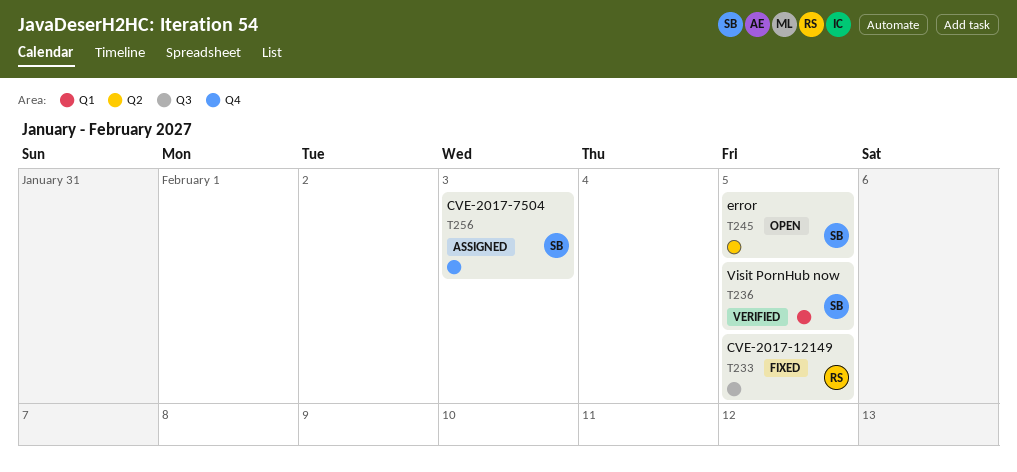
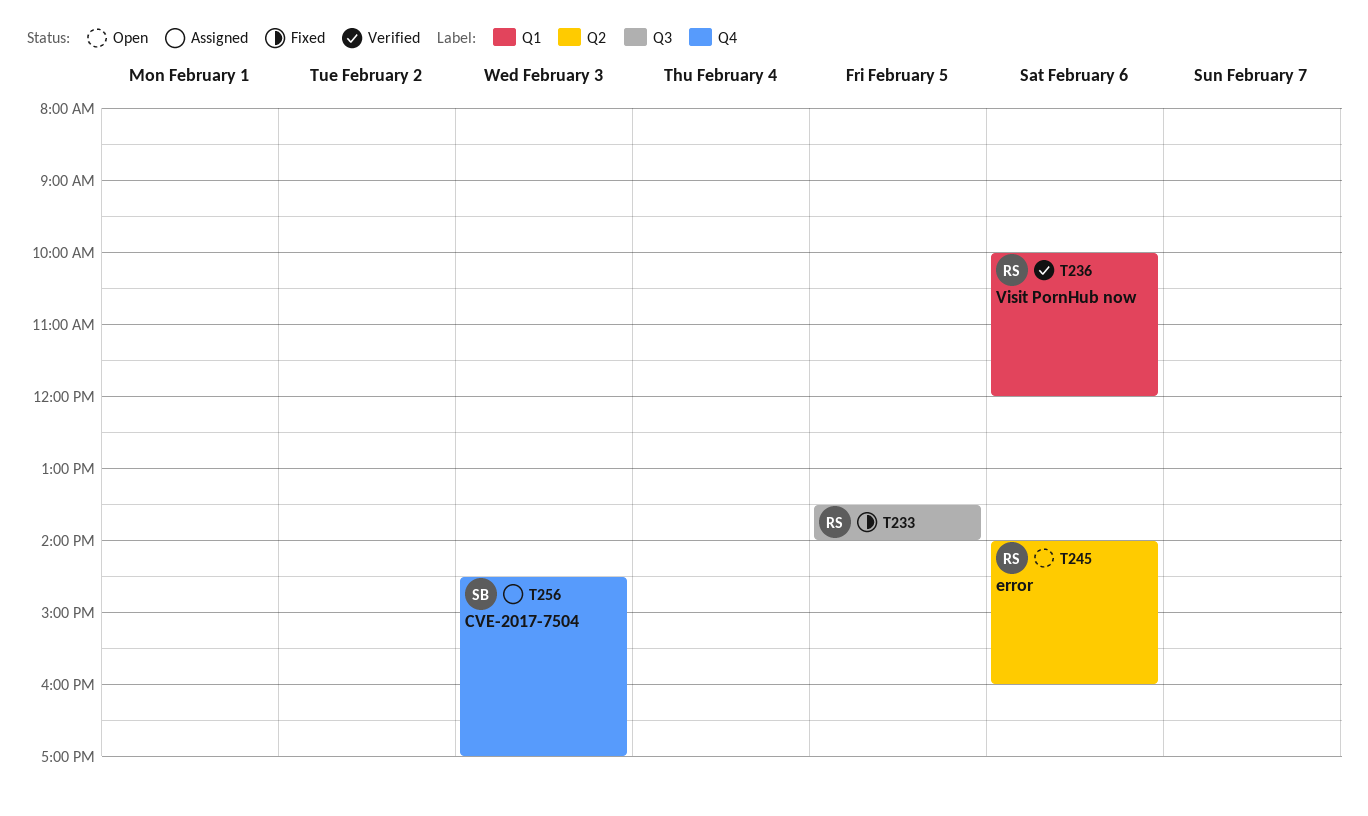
T236, owner: SB -> RS
T236, day: Feb 5 -> Feb 6
T245, owner: SB -> RS
T245, day: Feb 5 -> Feb 6

